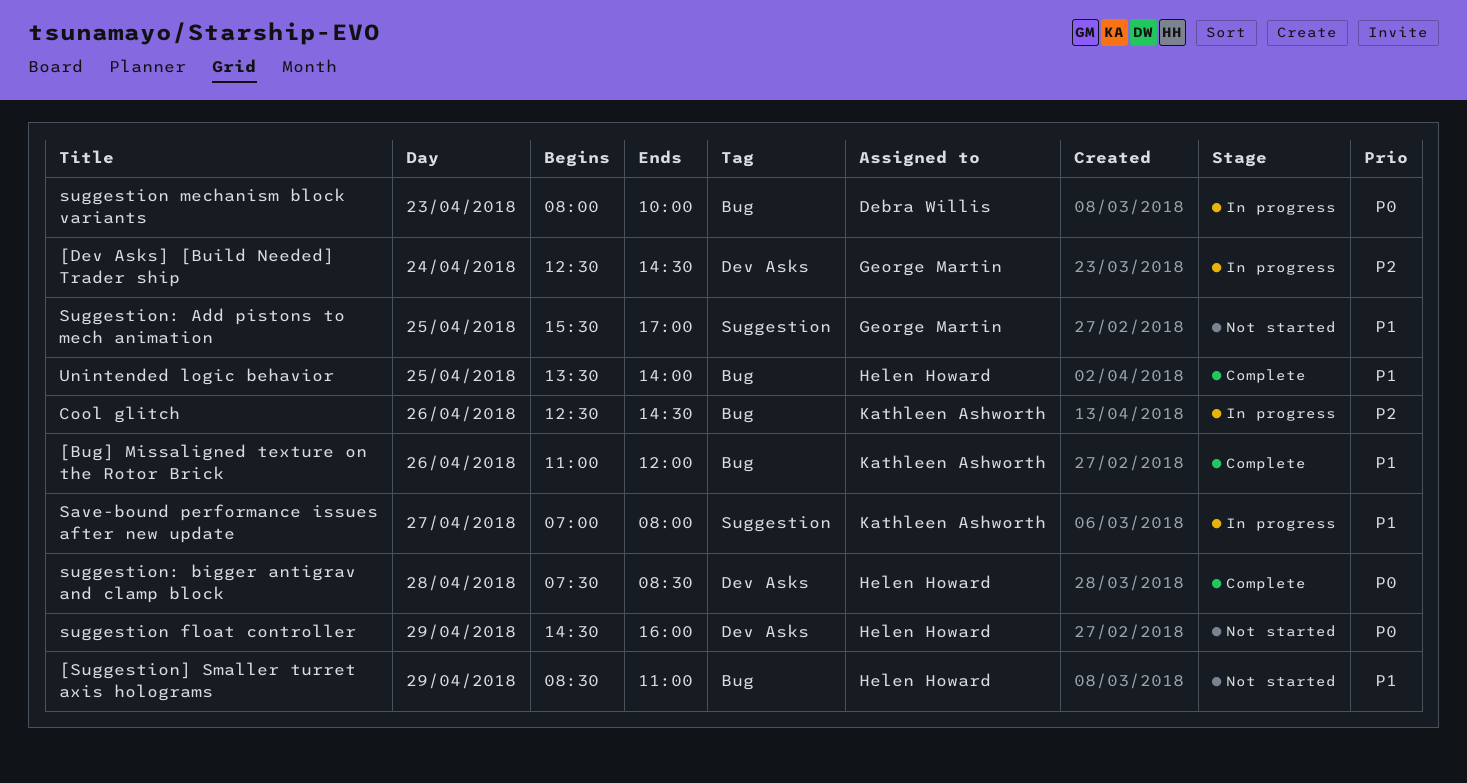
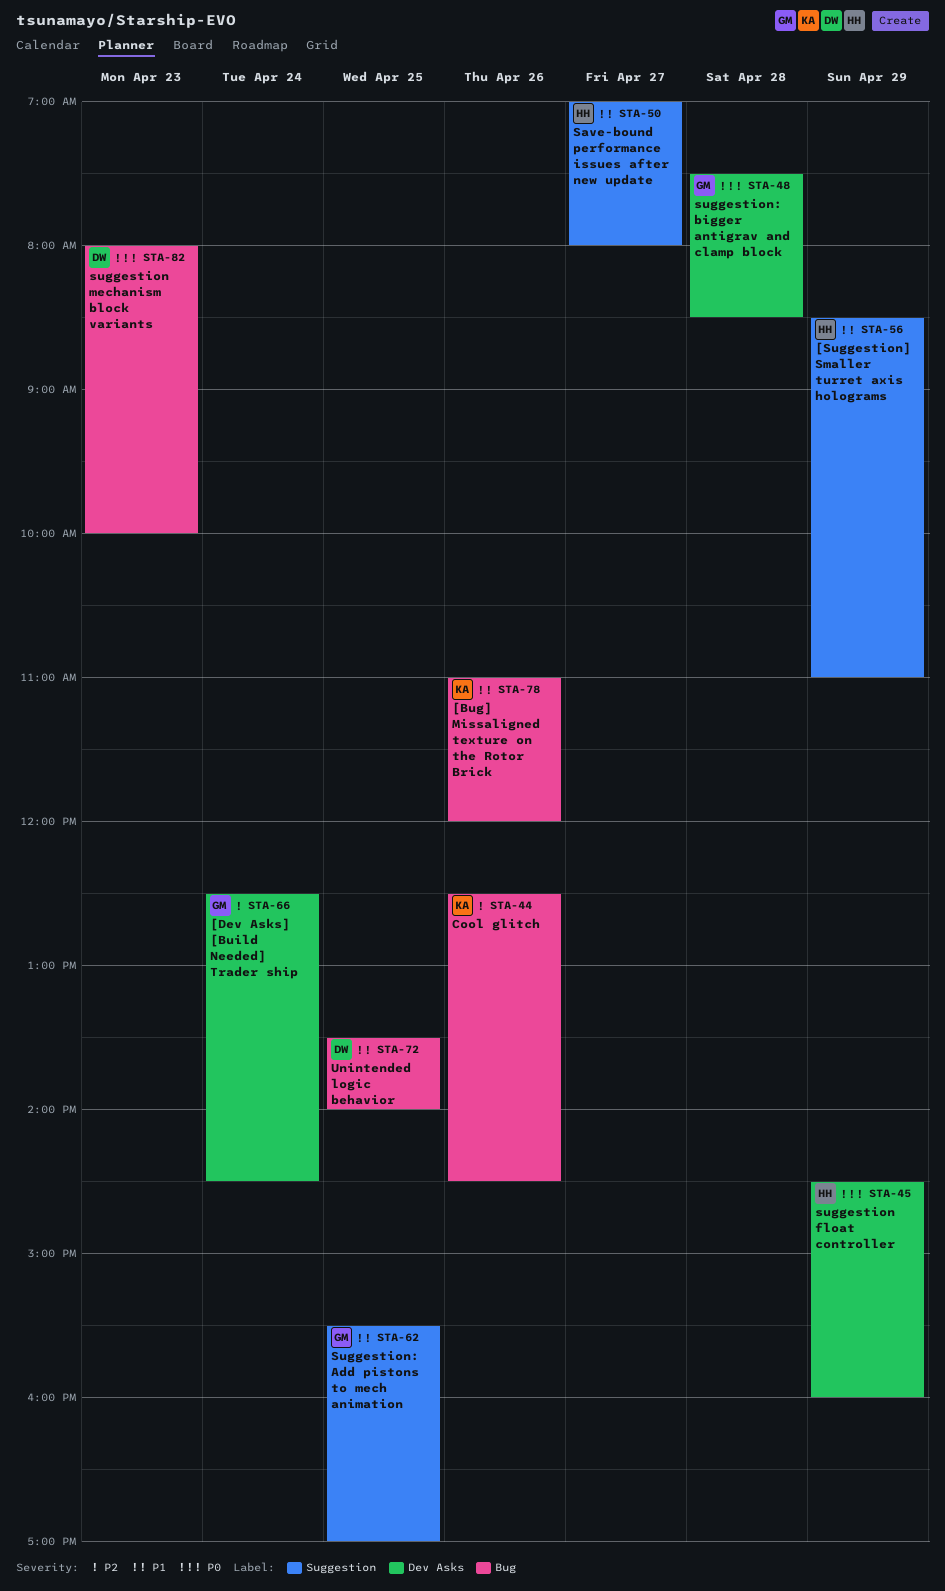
[Suggestion] Smaller turret axis holograms, label: Bug -> Suggestion
Save-bound performance issues after new update, owner: Kathleen Ashworth -> Helen Howard
suggestion: bigger antigrav and clamp block, owner: Helen Howard -> George Martin
Unintended logic behavior, owner: Helen Howard -> Debra Willis

